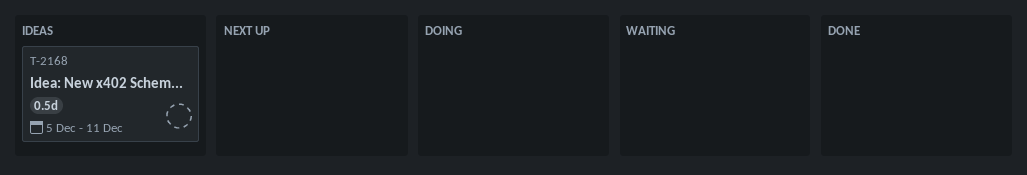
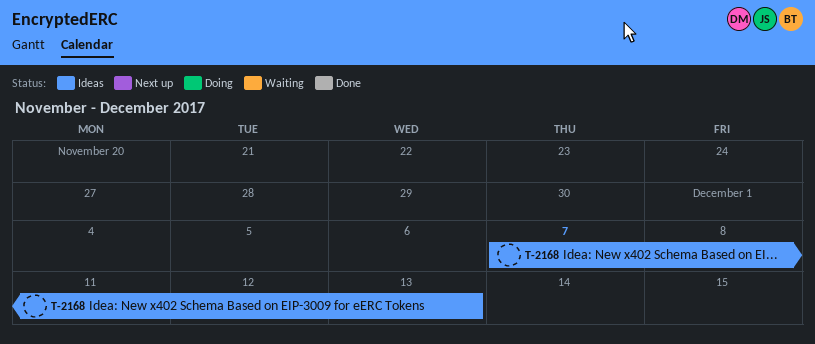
T-2168, start: Dec 5 -> Dec 7
T-2168, due: Dec 11 -> Dec 13

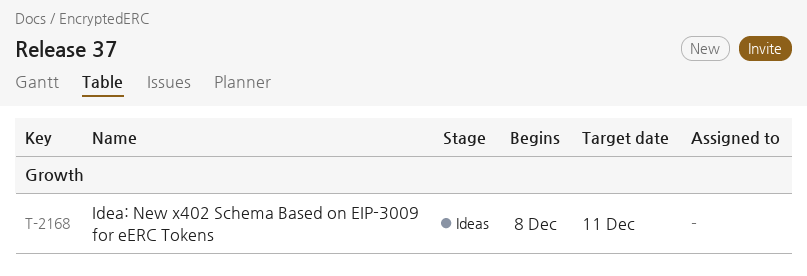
T-2168, start: Dec 7 -> Dec 8
T-2168, due: Dec 13 -> Dec 11

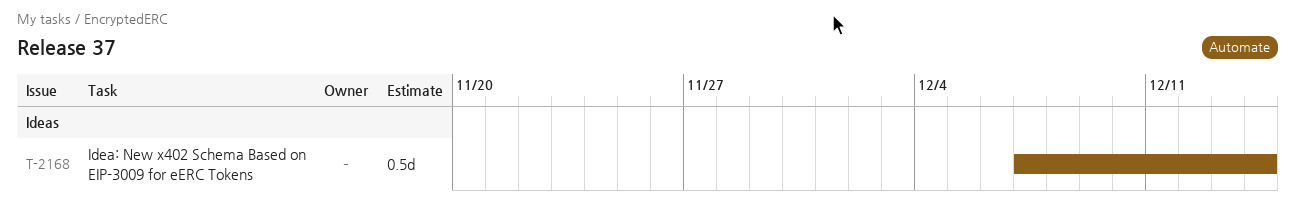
T-2168, start: Dec 8 -> Dec 7
T-2168, due: Dec 11 -> Dec 14

